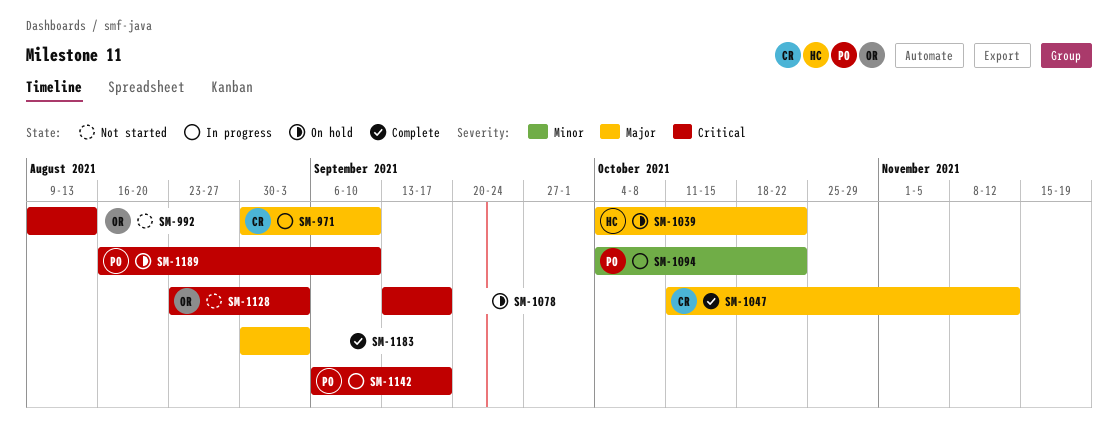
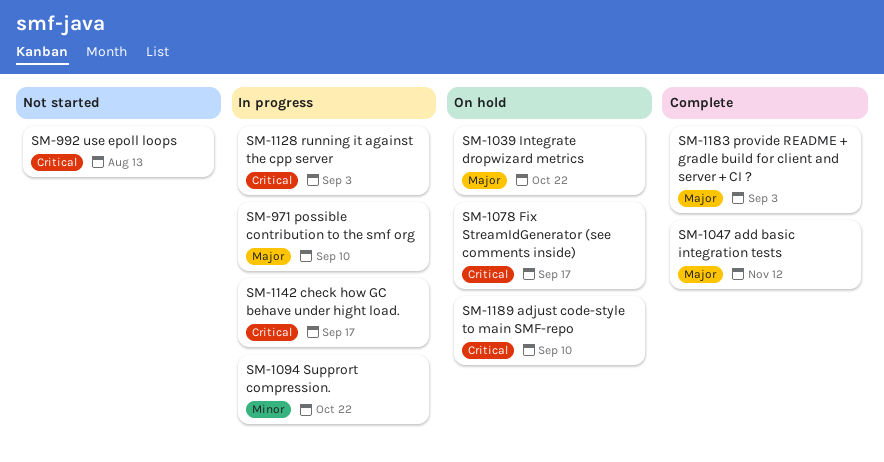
SM-1128, status: Not started -> In progress

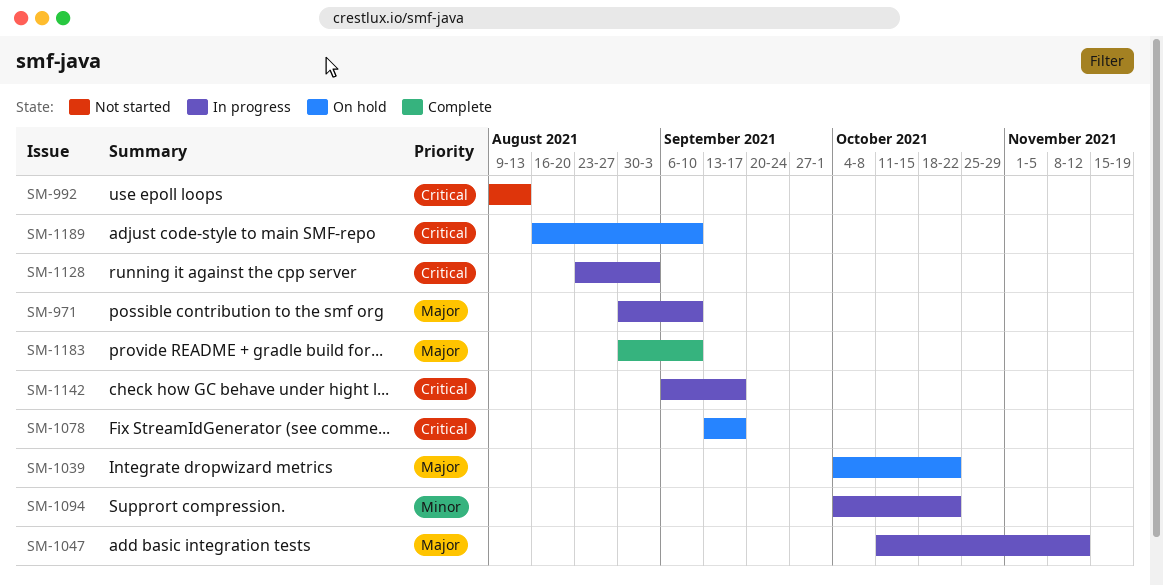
SM-1047, status: Complete -> In progress
SM-1183, due: Sep 3 -> Sep 10

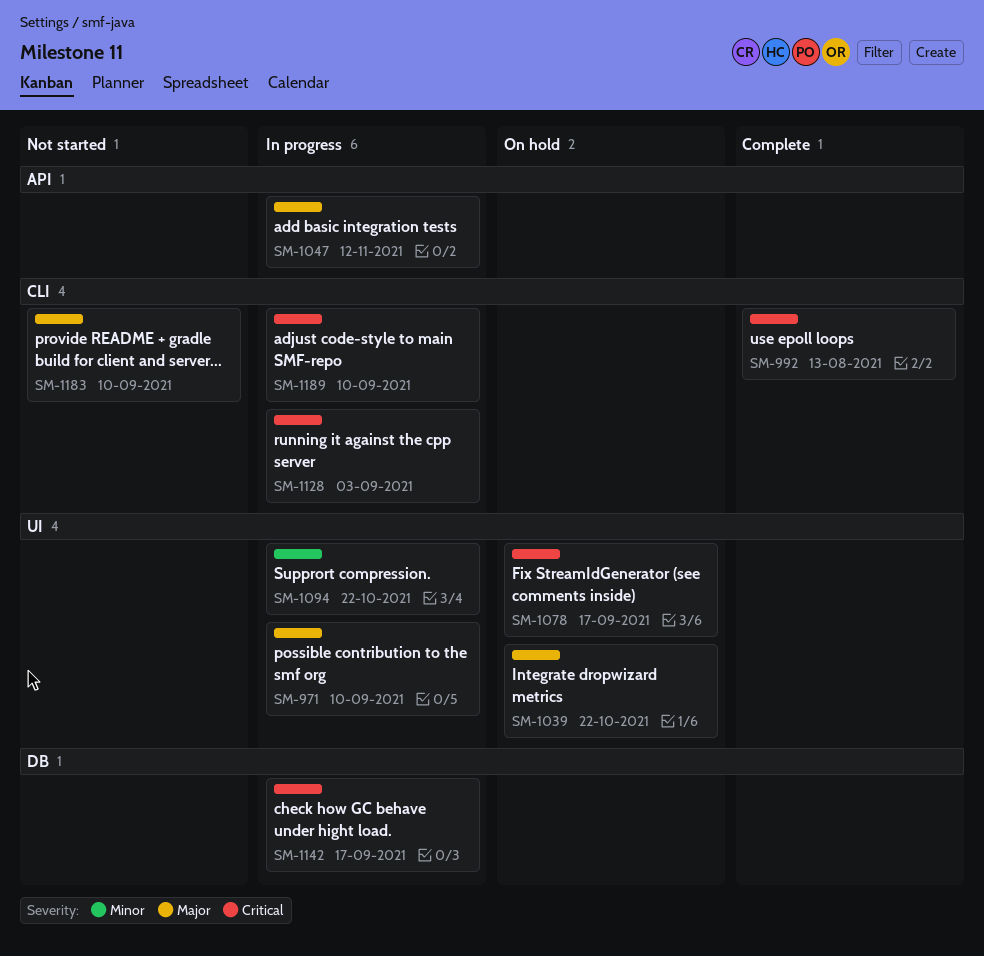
SM-992, status: Not started -> Complete
SM-1183, status: Complete -> Not started
SM-1189, status: On hold -> In progress

